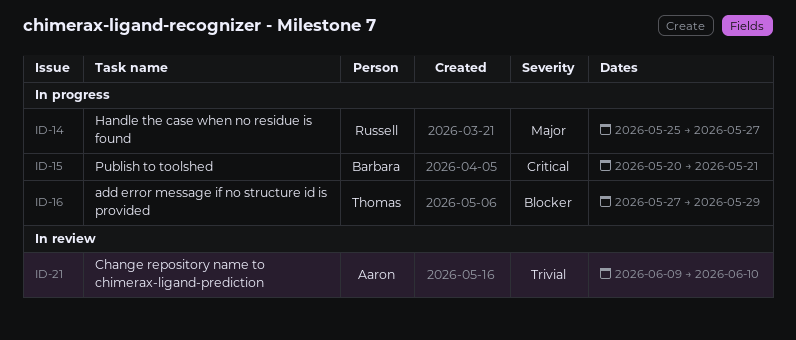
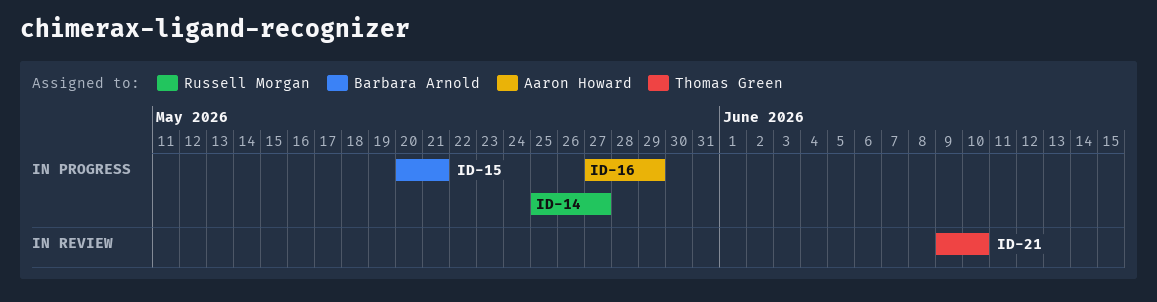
ID-16, owner: Thomas Green -> Aaron Howard
ID-21, owner: Aaron Howard -> Thomas Green

